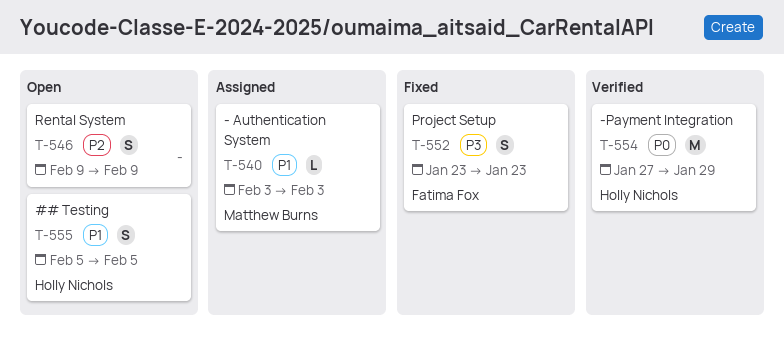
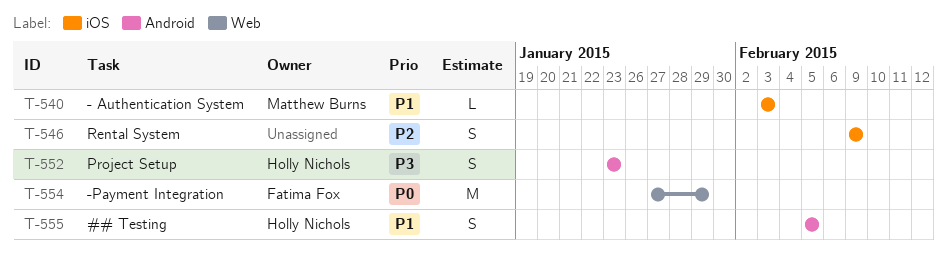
T-552, owner: Fatima Fox -> Holly Nichols
T-554, owner: Holly Nichols -> Fatima Fox

